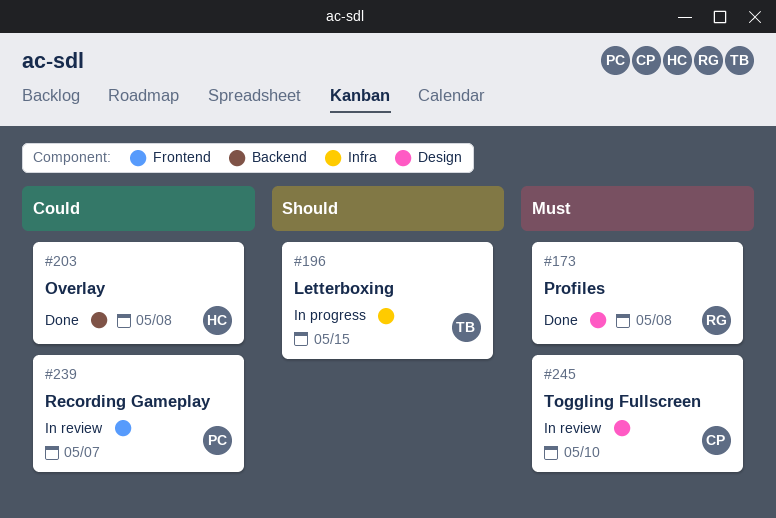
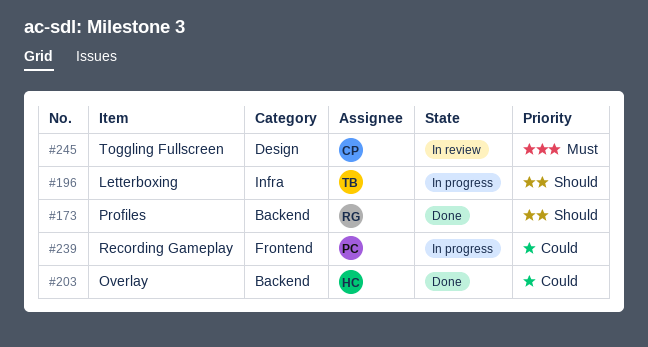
#173, priority: Must -> Should
#173, label: Design -> Backend
#239, status: In review -> In progress

